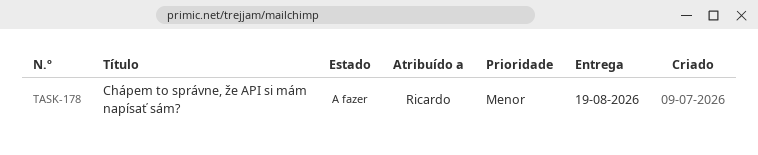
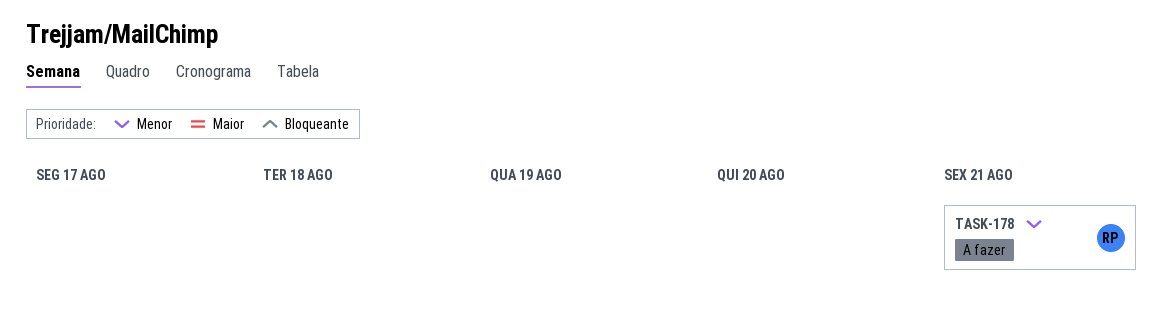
TASK-178, due: Aug 19 -> Aug 21

